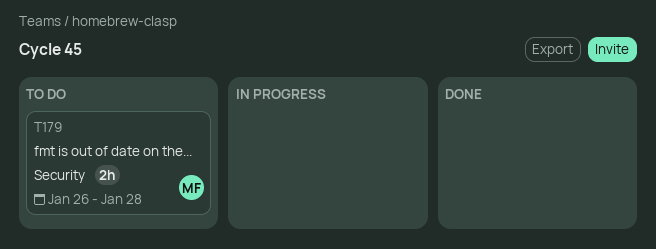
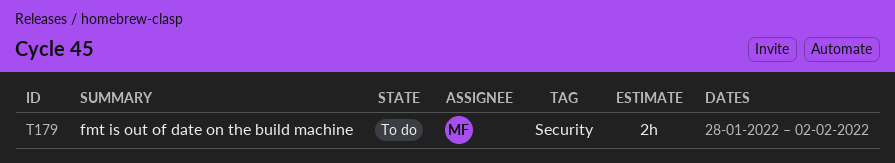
T179, start: Jan 26 -> Jan 28
T179, due: Jan 28 -> Feb 2

